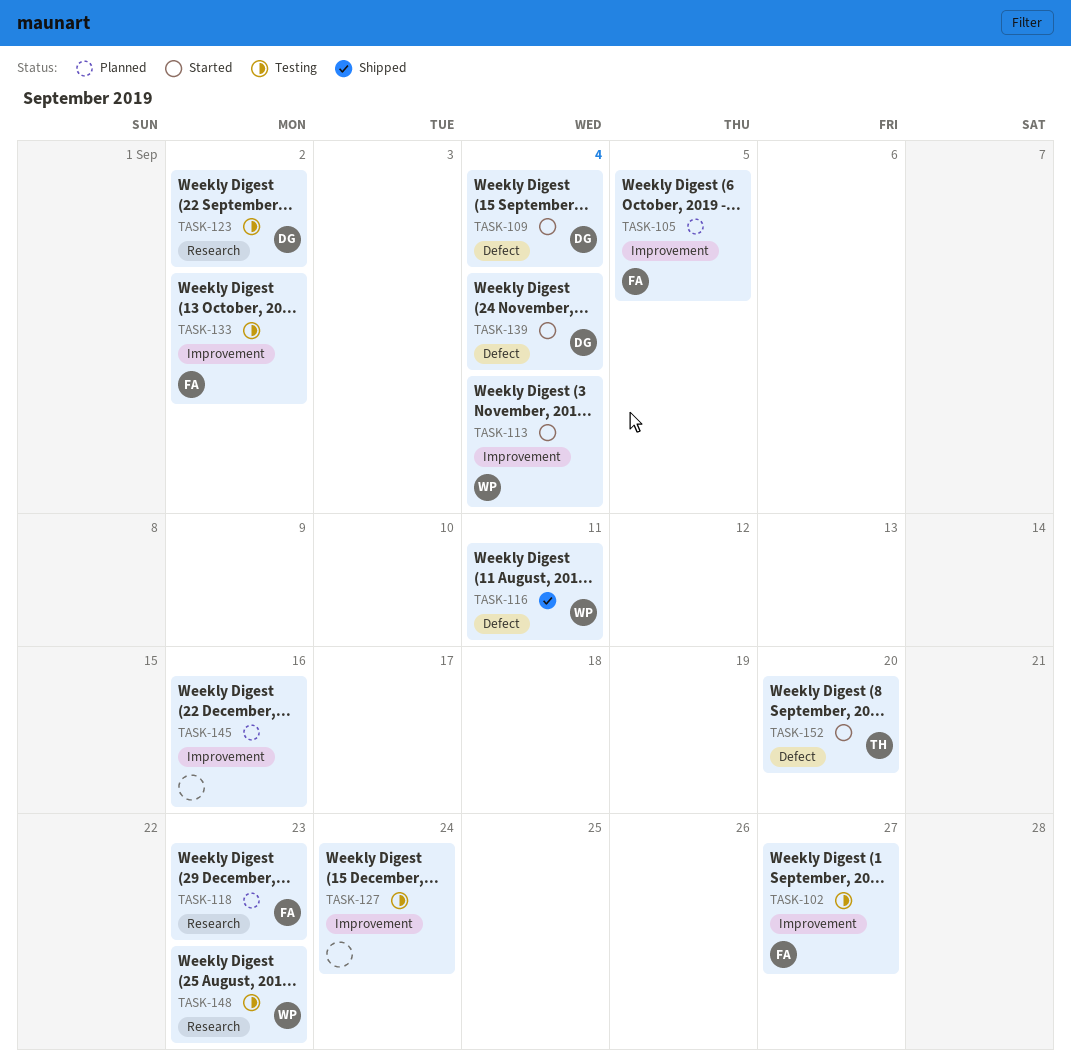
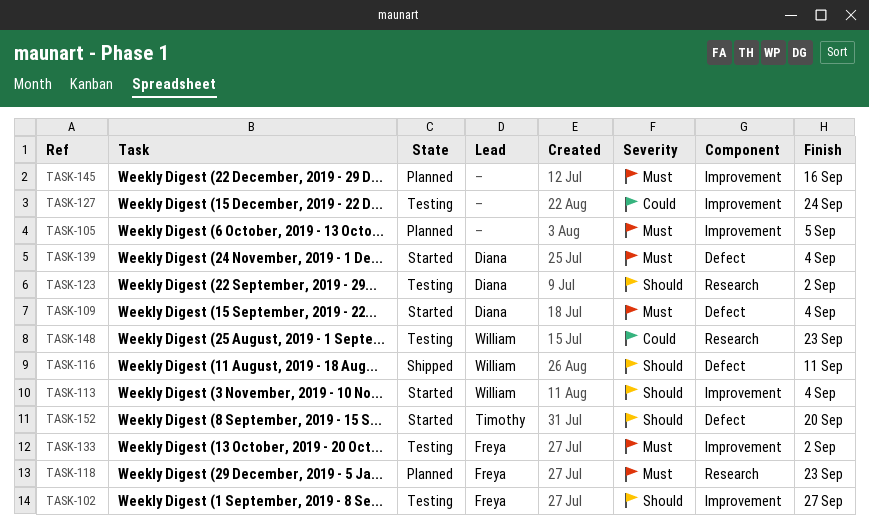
TASK-105, owner: Freya -> none

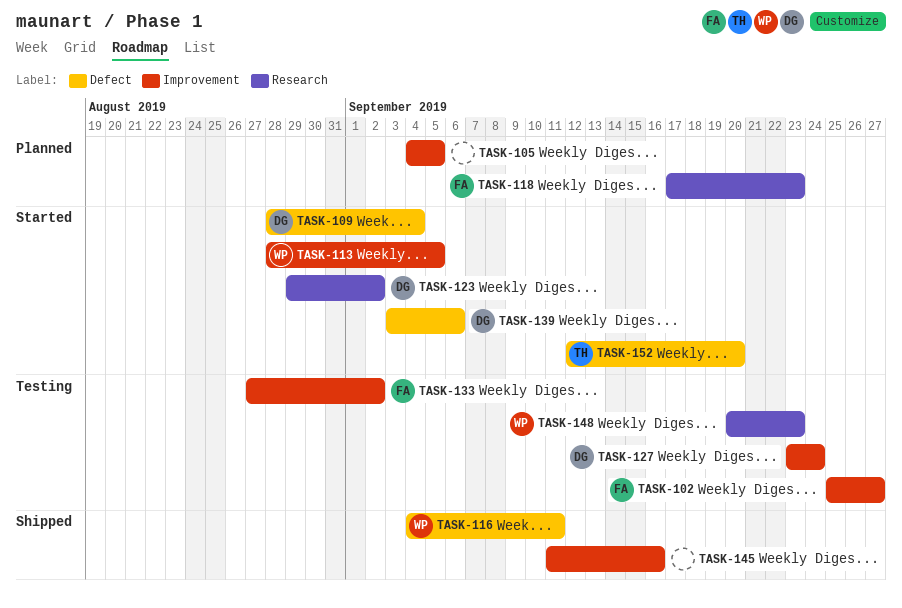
TASK-113, due: Sep 4 -> Sep 5
TASK-123, status: Testing -> Started
TASK-127, owner: none -> Diana
TASK-139, due: Sep 4 -> Sep 6
TASK-145, status: Planned -> Shipped

